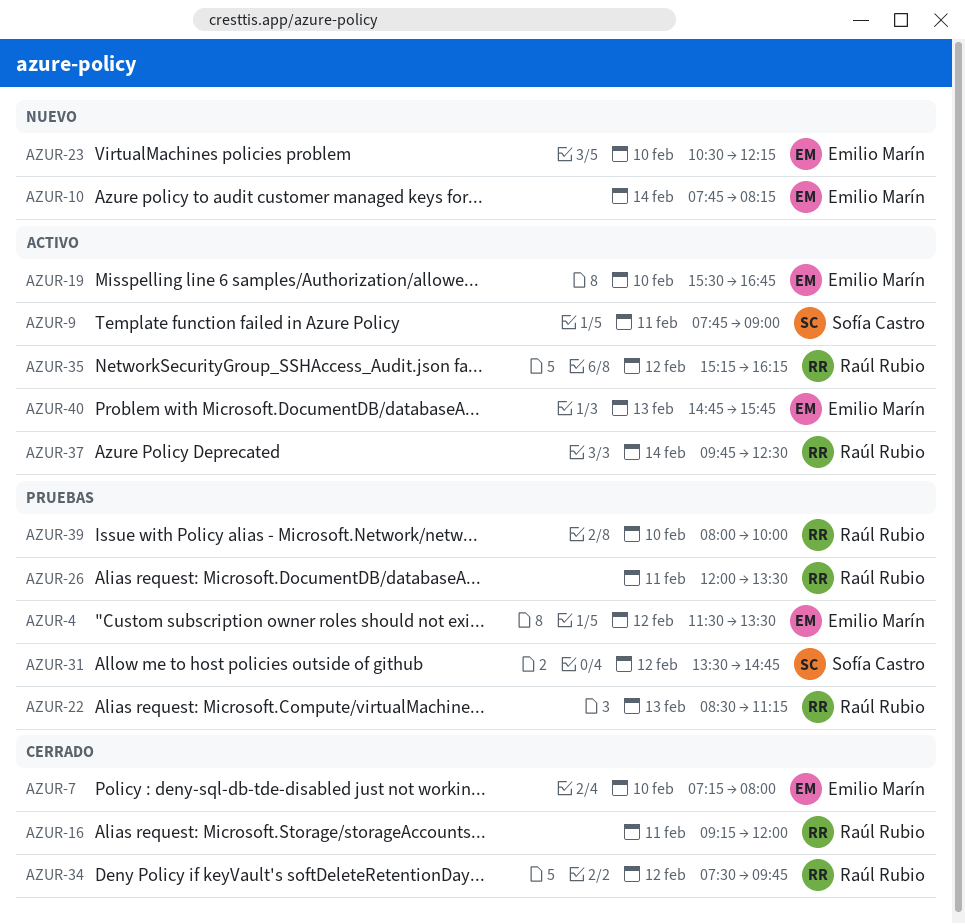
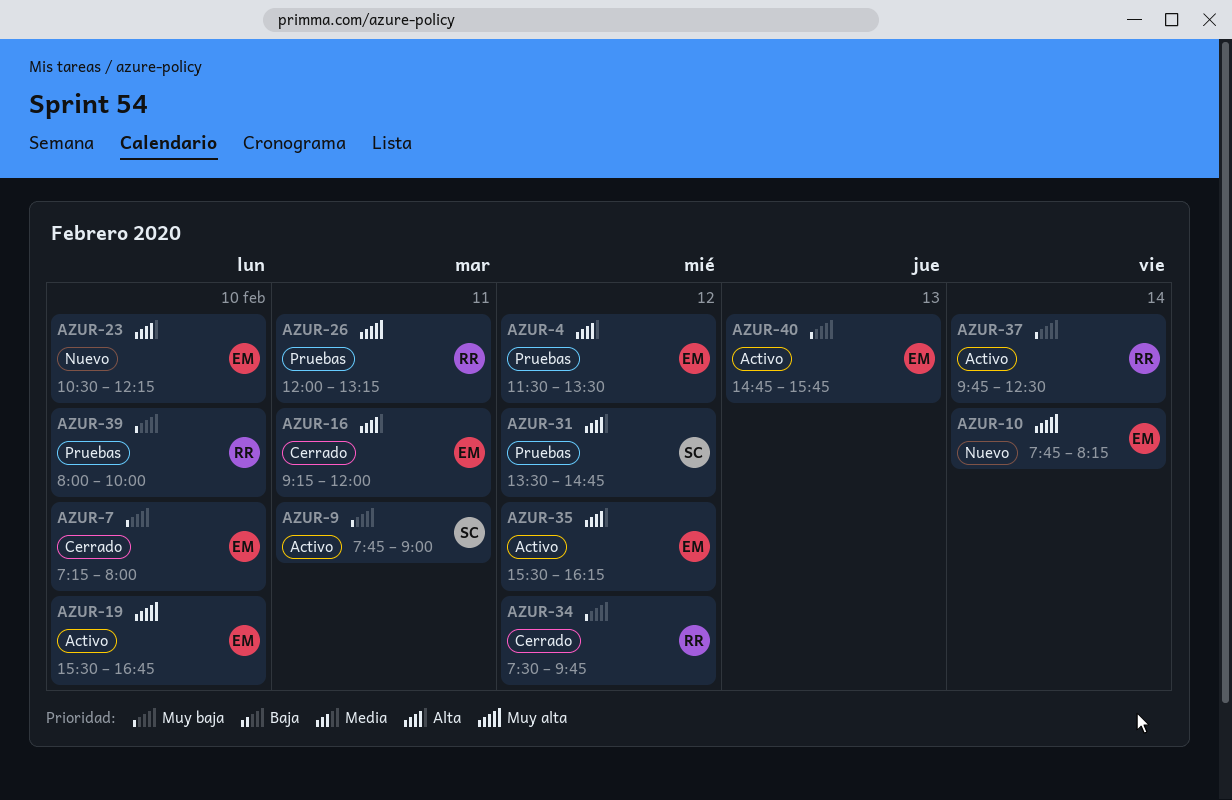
AZUR-16, owner: Raúl Rubio -> Emilio Marín
AZUR-22: present -> none
AZUR-26, ends: 13:30 -> 13:15
AZUR-35, owner: Raúl Rubio -> Emilio Marín
AZUR-35, begins: 15:15 -> 15:30

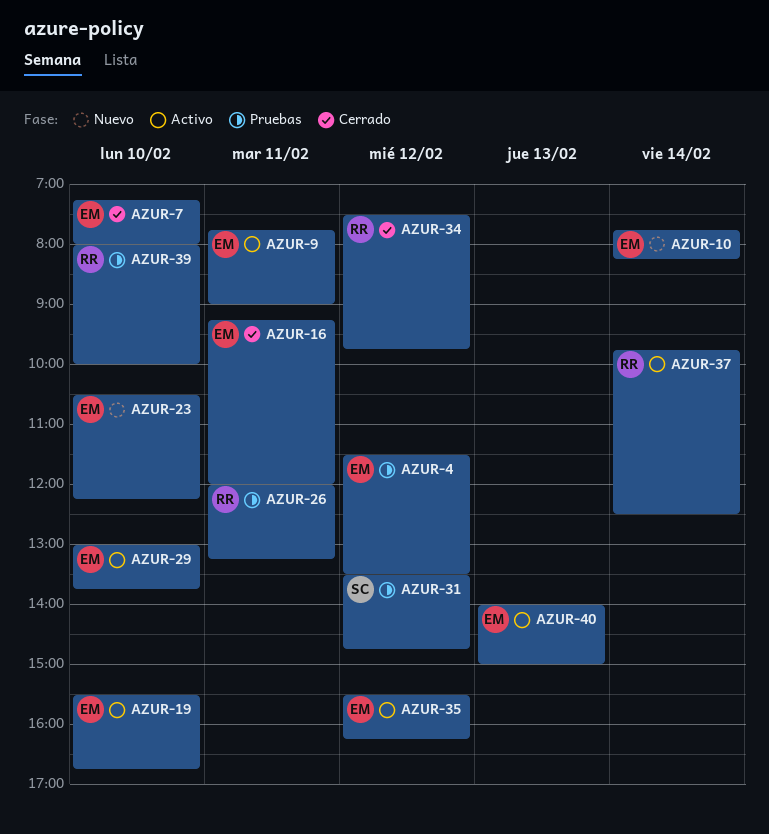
AZUR-9, owner: SC -> EM
AZUR-29: none -> present
AZUR-40, begins: 14:45 -> 14:00
AZUR-40, ends: 15:45 -> 15:00

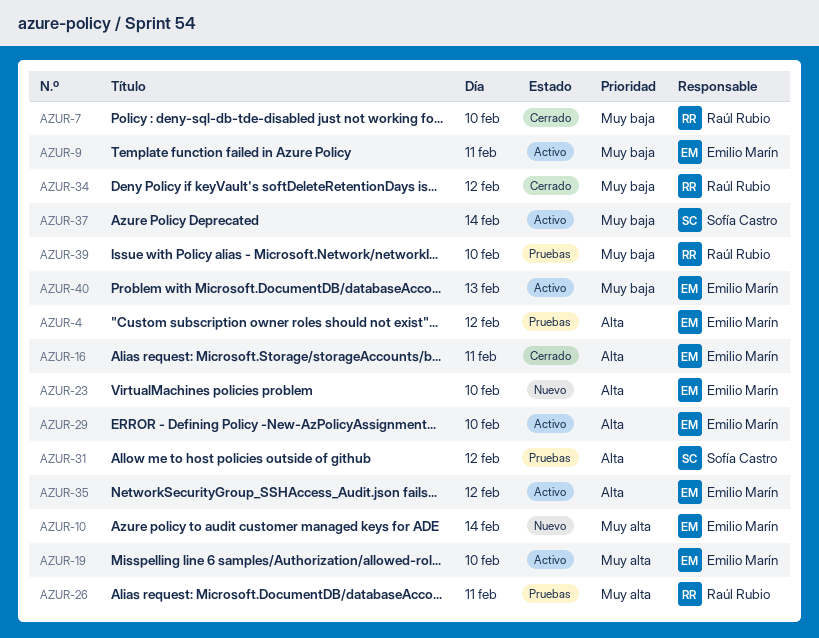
AZUR-7, owner: Emilio Marín -> Raúl Rubio
AZUR-37, owner: Raúl Rubio -> Sofía Castro

